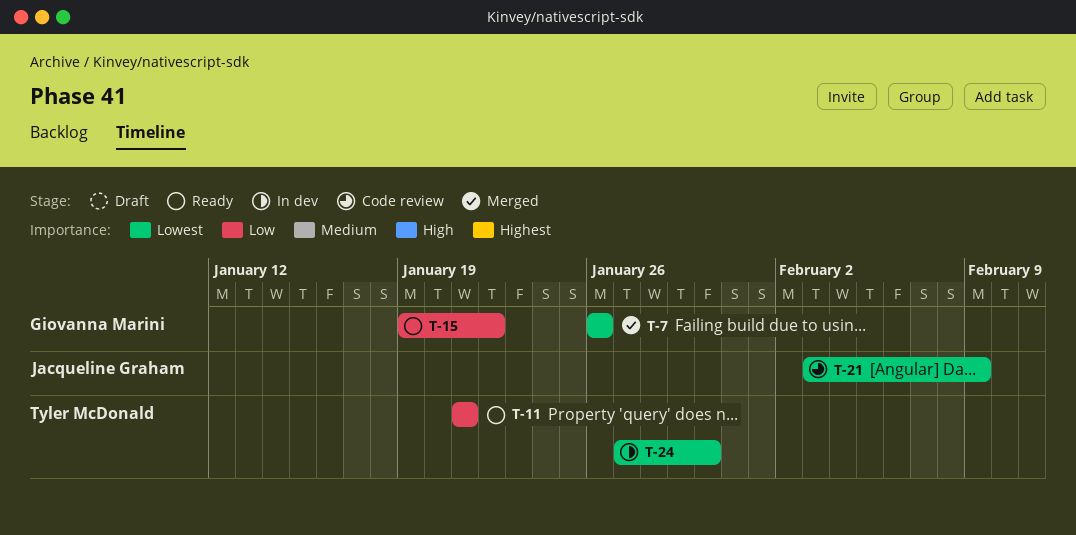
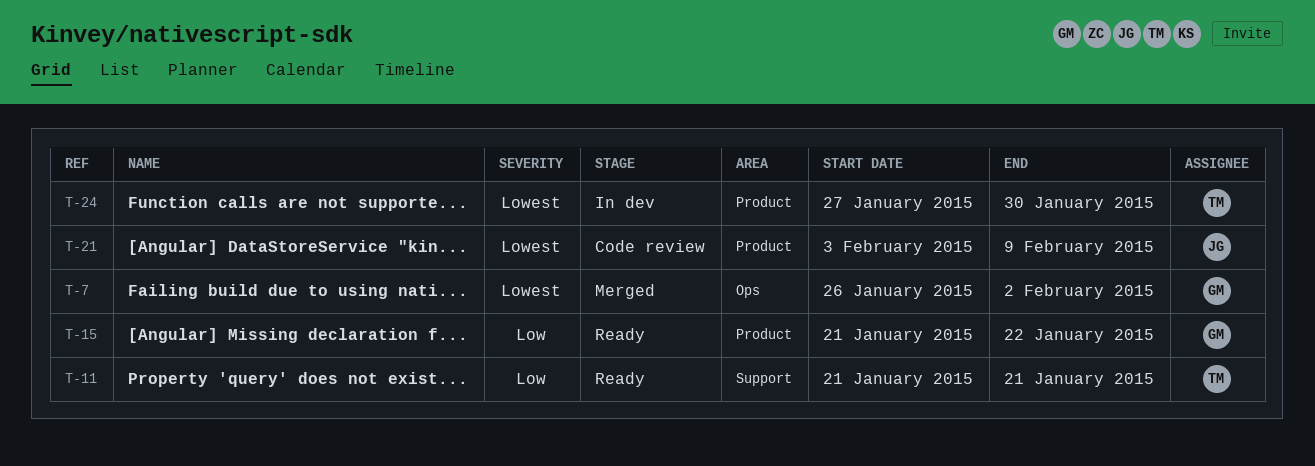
T-7, due: Jan 26 -> Feb 2
T-15, start: Jan 19 -> Jan 21

